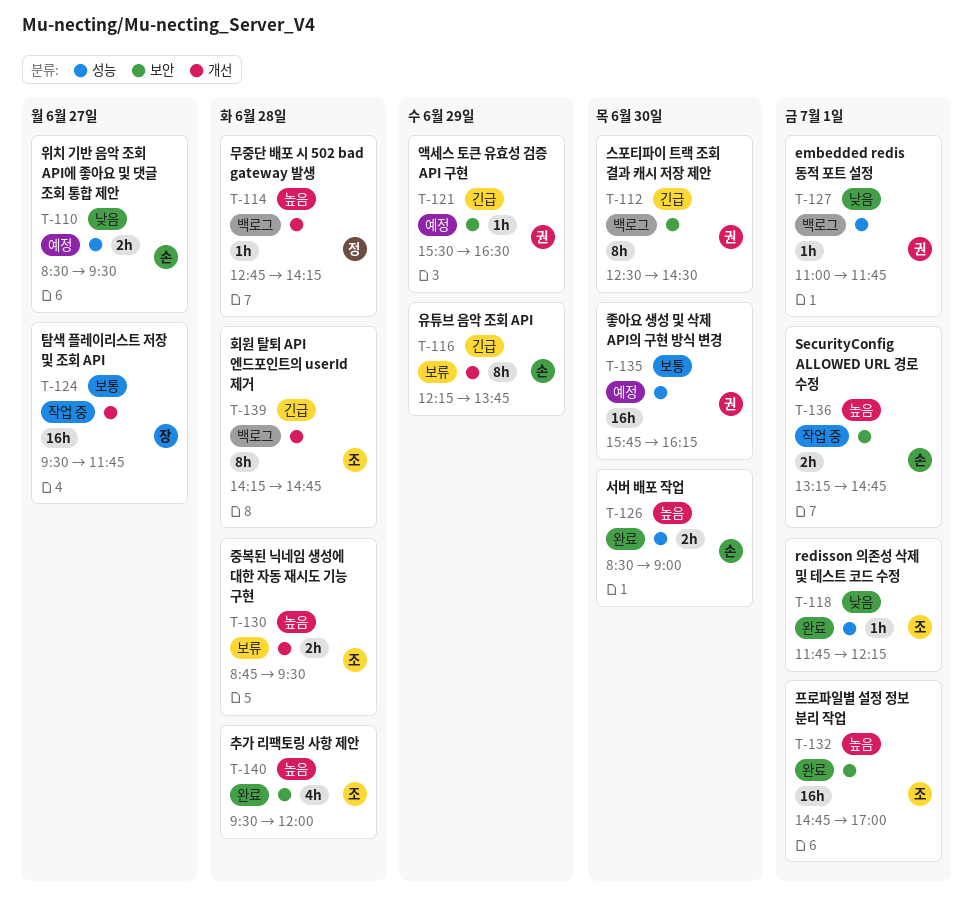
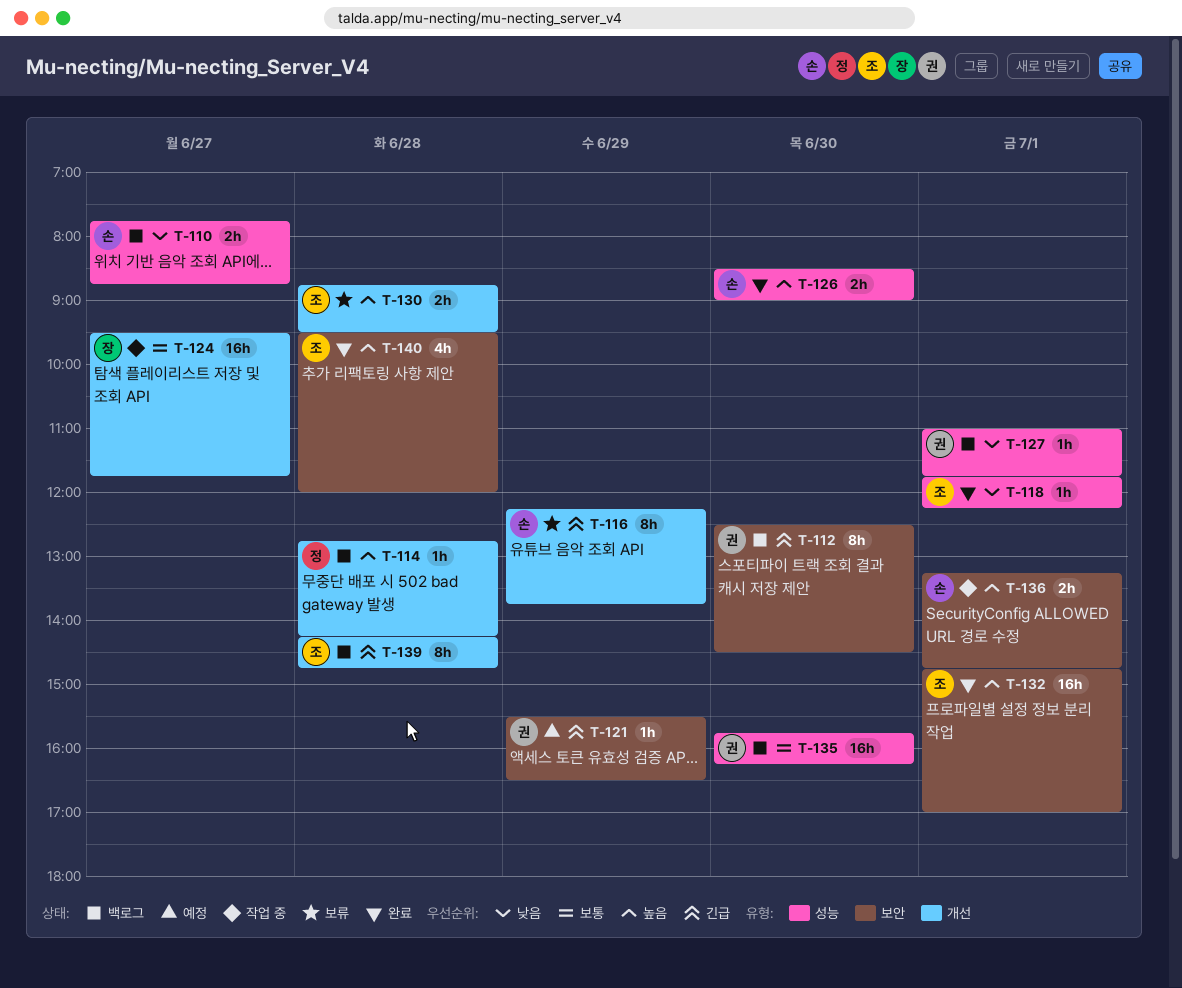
T-110, status: 예정 -> 백로그
T-110, begins: 08:30 -> 07:45
T-110, ends: 09:30 -> 08:45
T-135, status: 예정 -> 백로그

